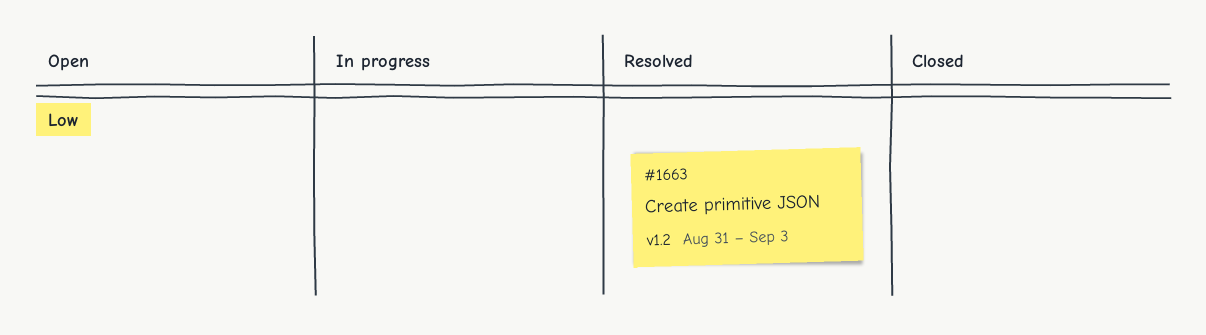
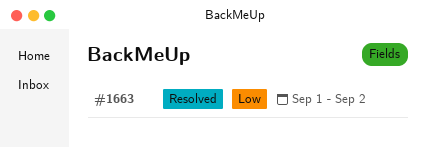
#1663, start: Aug 31 -> Sep 1
#1663, due: Sep 3 -> Sep 2

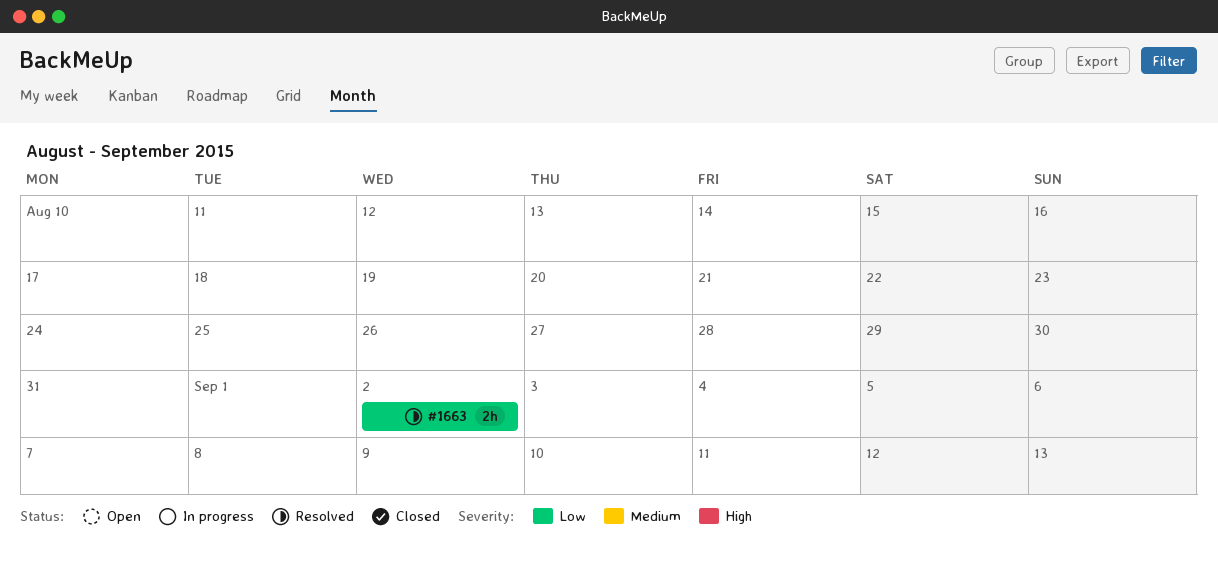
#1663, start: Sep 1 -> Sep 2

